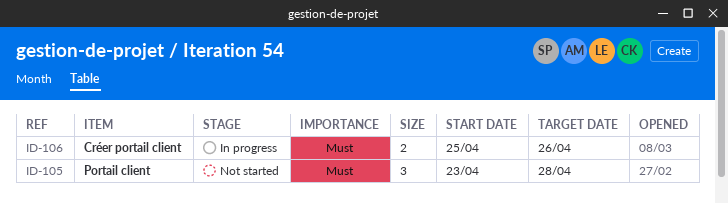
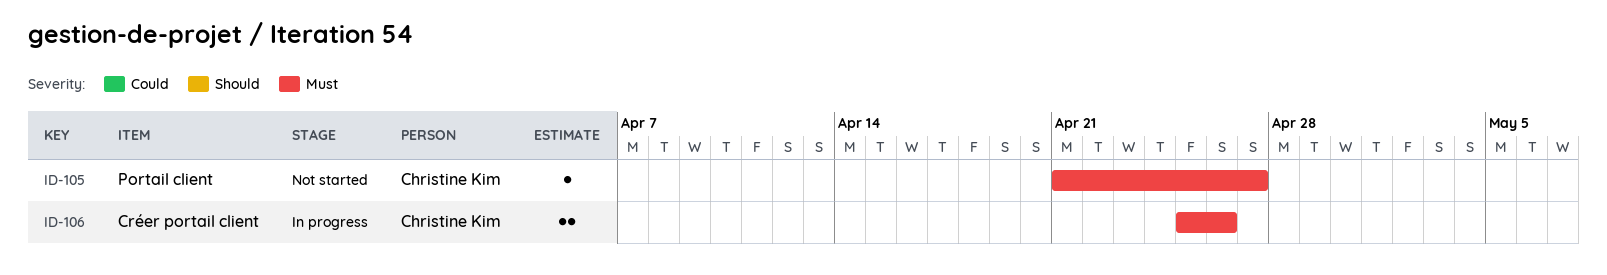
ID-105, estimate: 3 -> 1
ID-105, start: Apr 23 -> Apr 21
ID-105, due: Apr 28 -> Apr 27

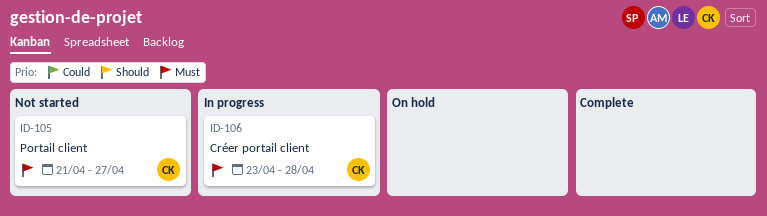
ID-106, start: Apr 25 -> Apr 23
ID-106, due: Apr 26 -> Apr 28

